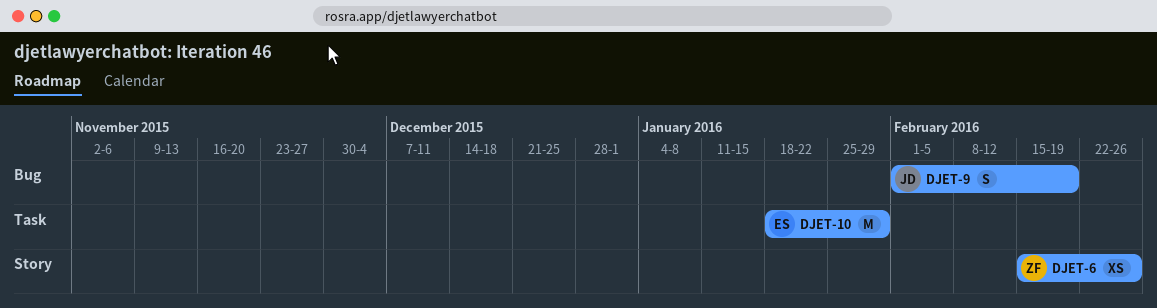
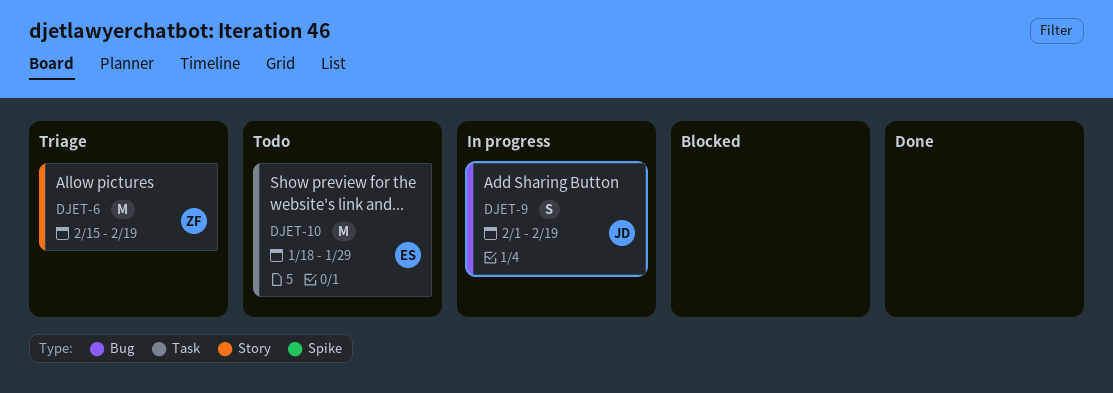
DJET-6, estimate: XS -> M
DJET-6, due: Feb 26 -> Feb 19

